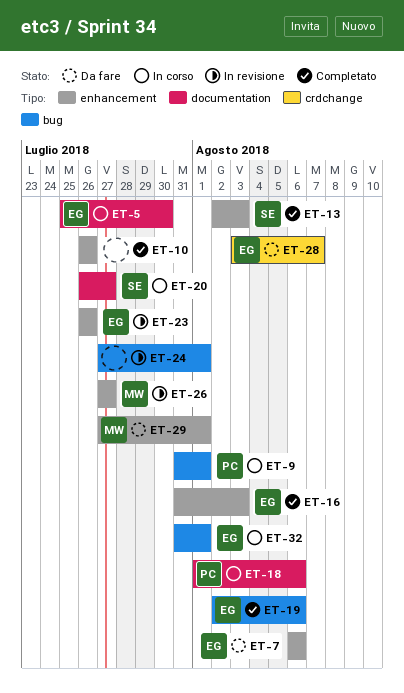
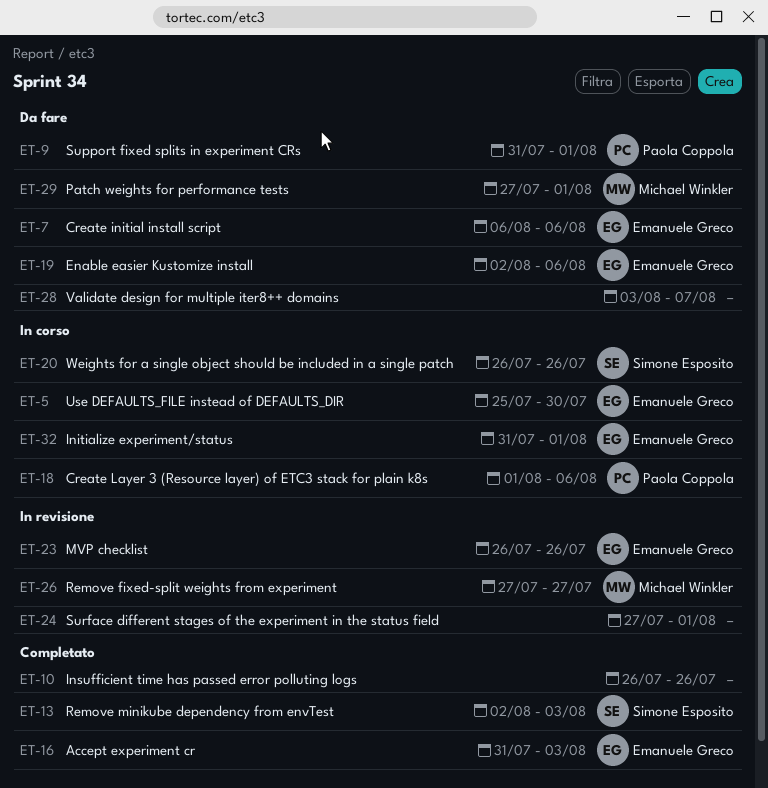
ET-9, status: In corso -> Da fare
ET-19, status: Completato -> Da fare
ET-20, due: Jul 27 -> Jul 26
ET-28, owner: Emanuele Greco -> none

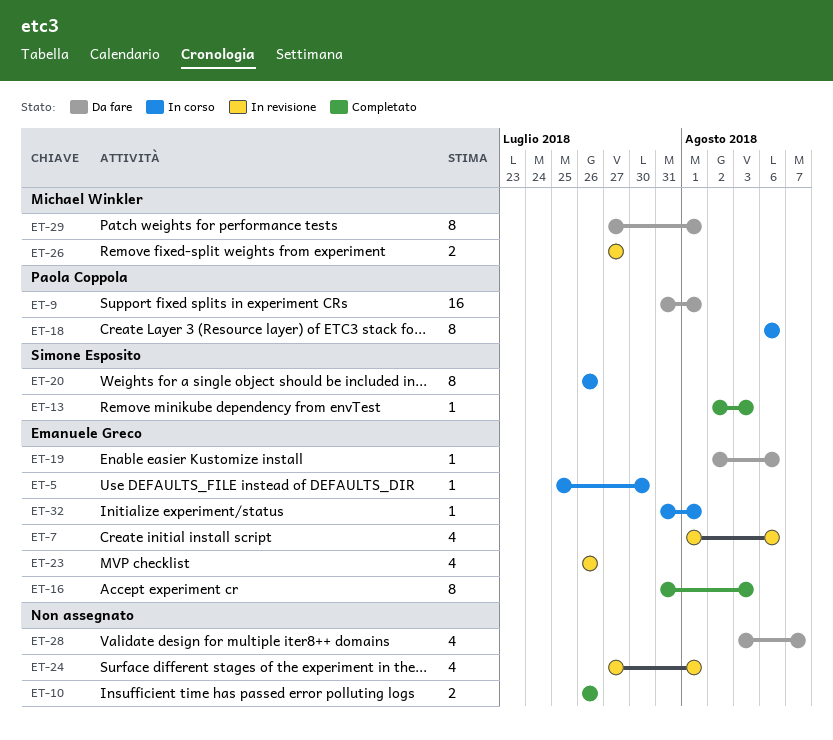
ET-7, status: Da fare -> In revisione
ET-7, start: Aug 6 -> Aug 1
ET-18, start: Aug 1 -> Aug 6

